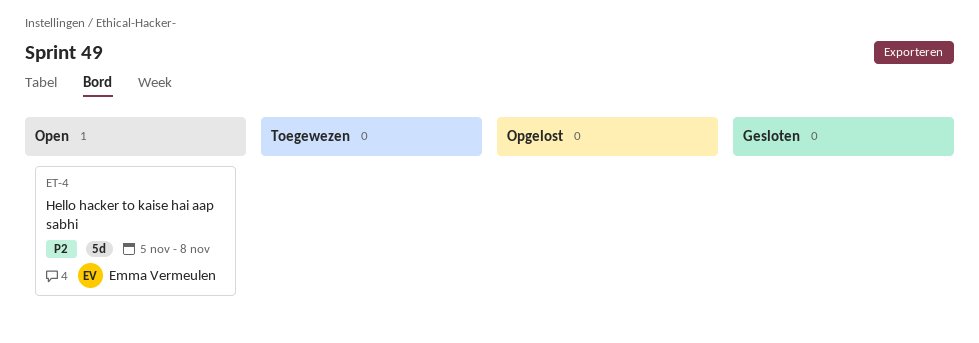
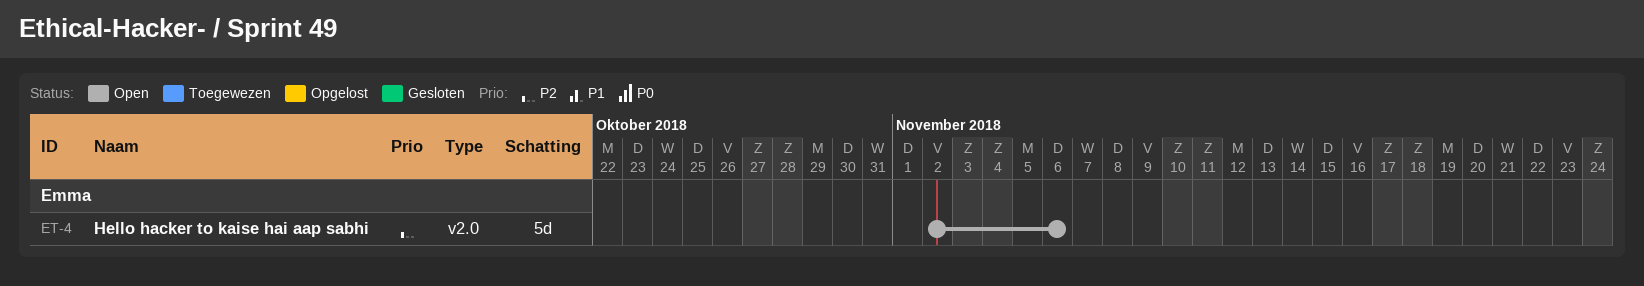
ET-4, start: Nov 5 -> Nov 2
ET-4, due: Nov 8 -> Nov 6

